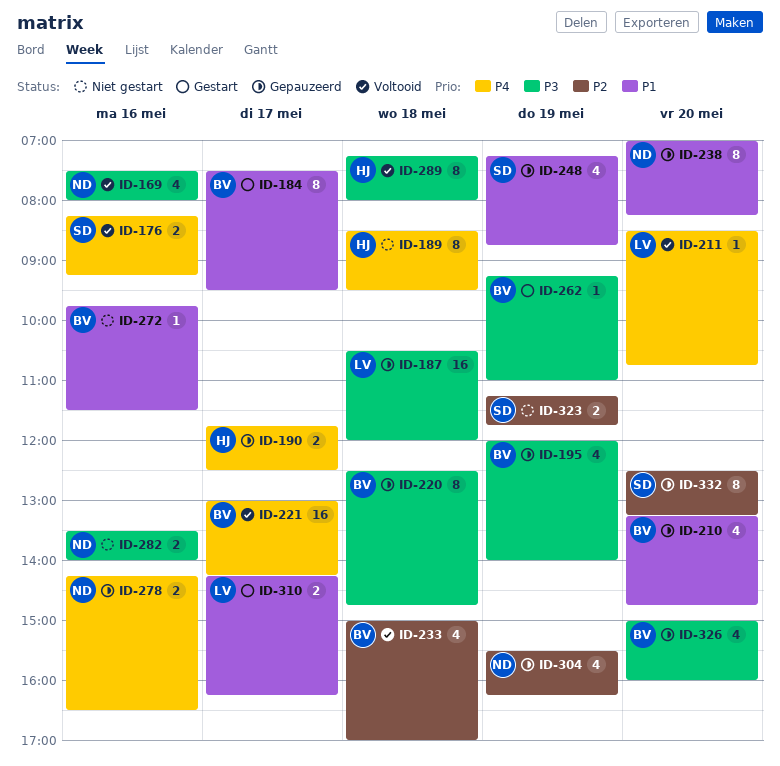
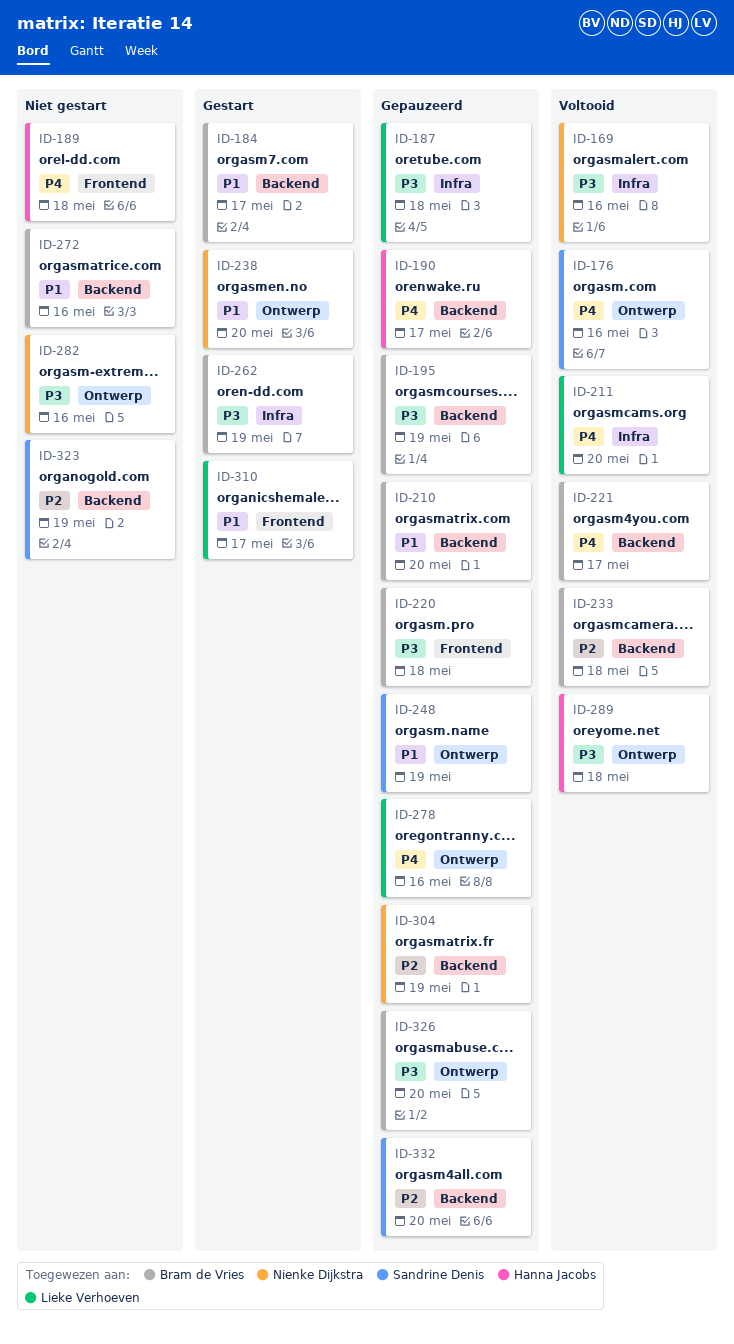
ID-238, status: Gepauzeerd -> Gestart
ID-278, owner: Nienke Dijkstra -> Lieke Verhoeven

